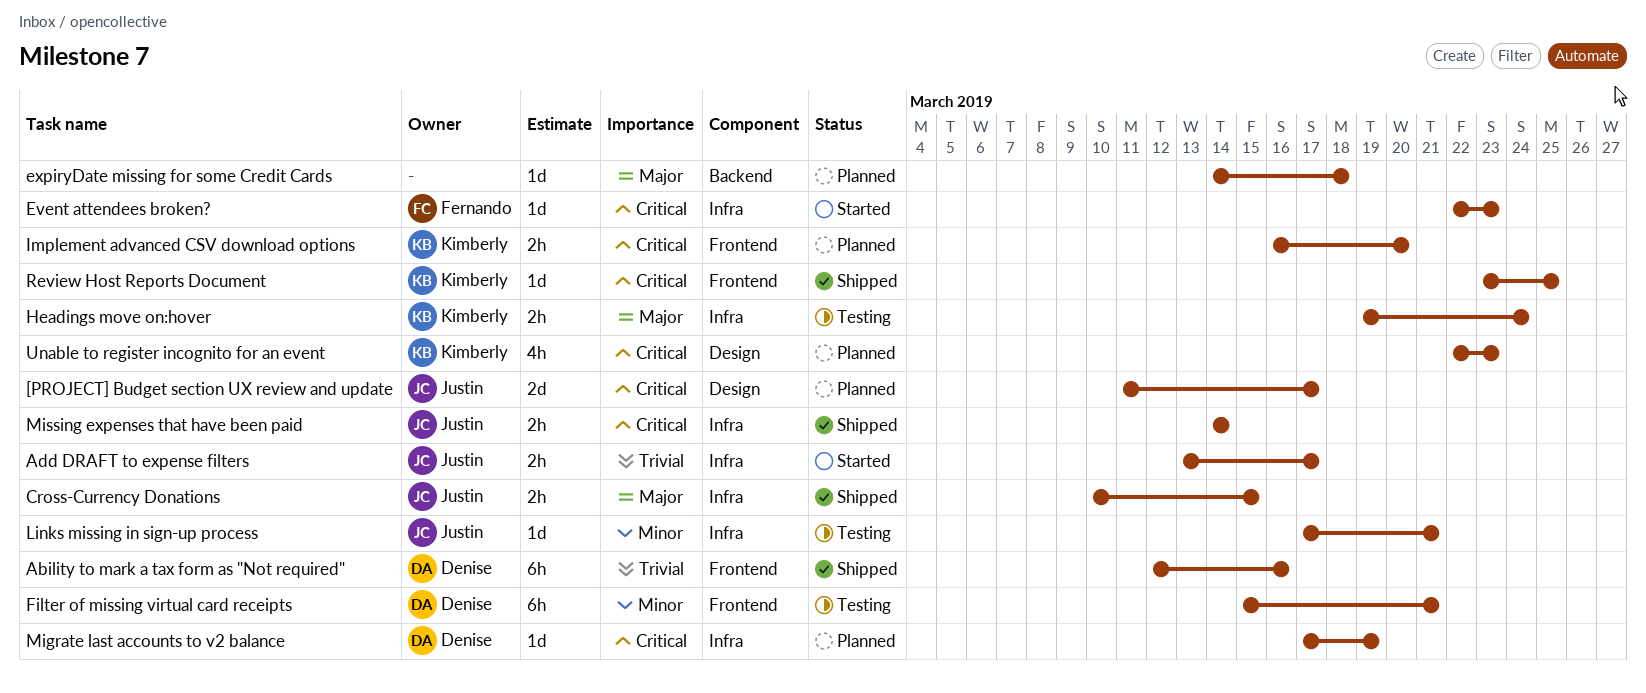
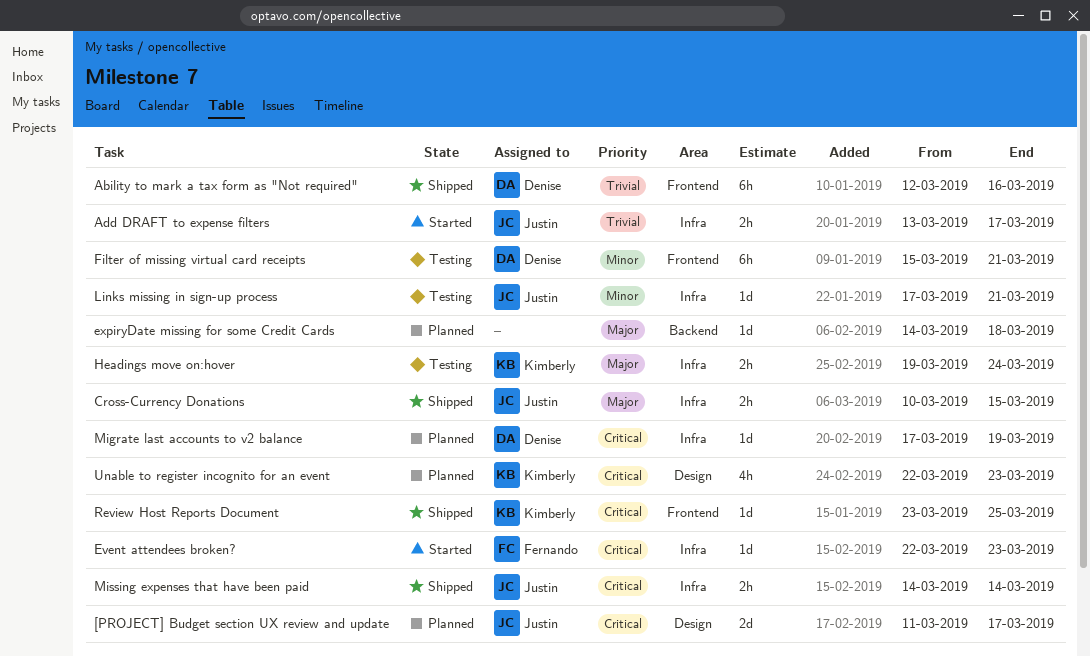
Implement advanced CSV download options: present -> none

